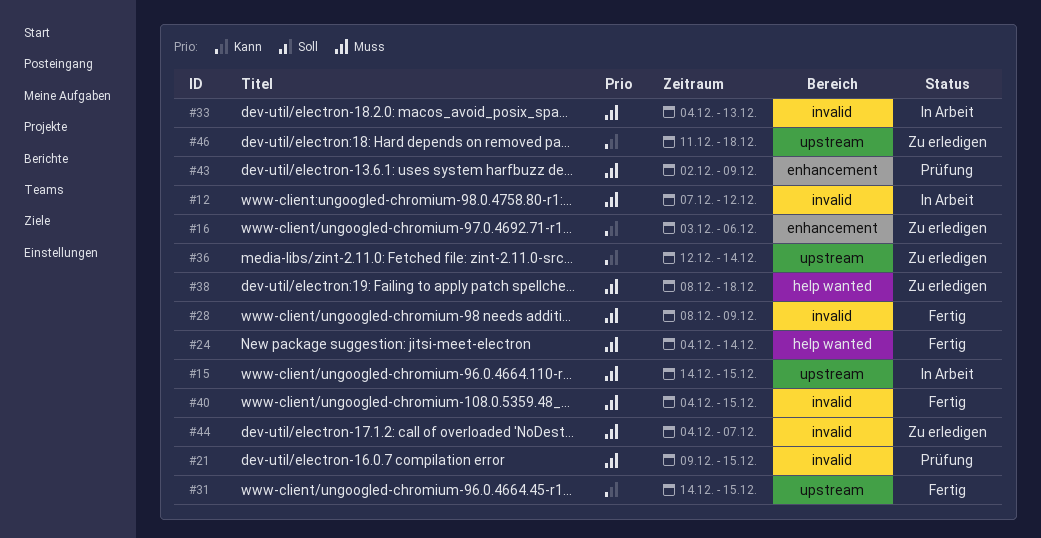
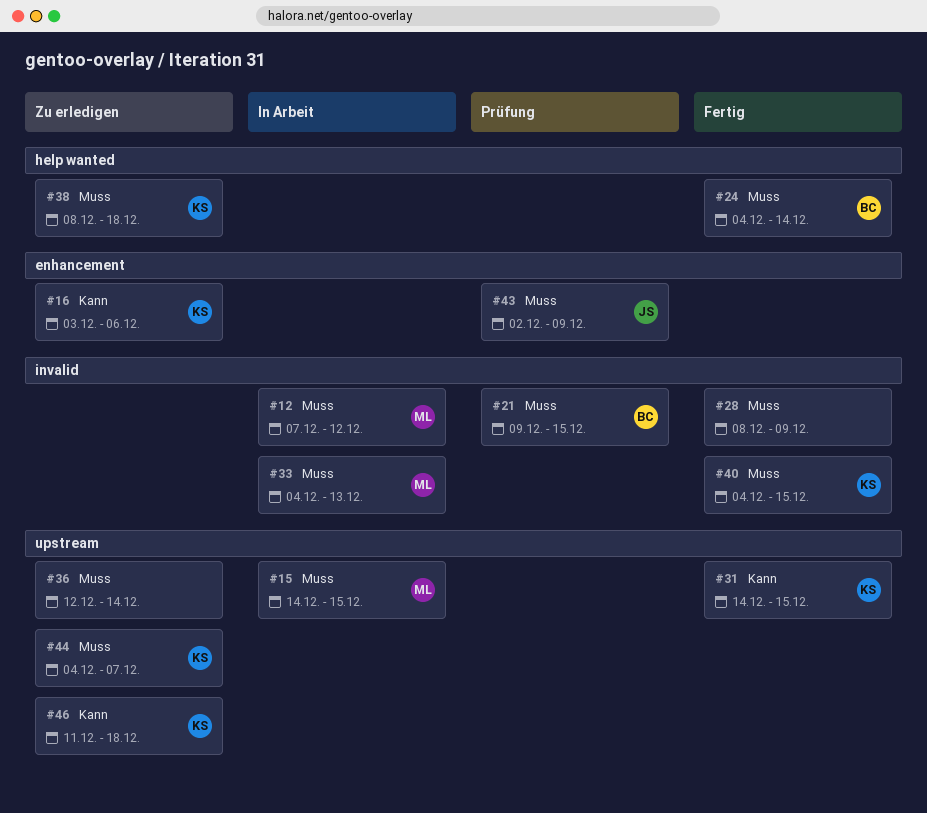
#36, priority: Kann -> Muss
#44, label: invalid -> upstream

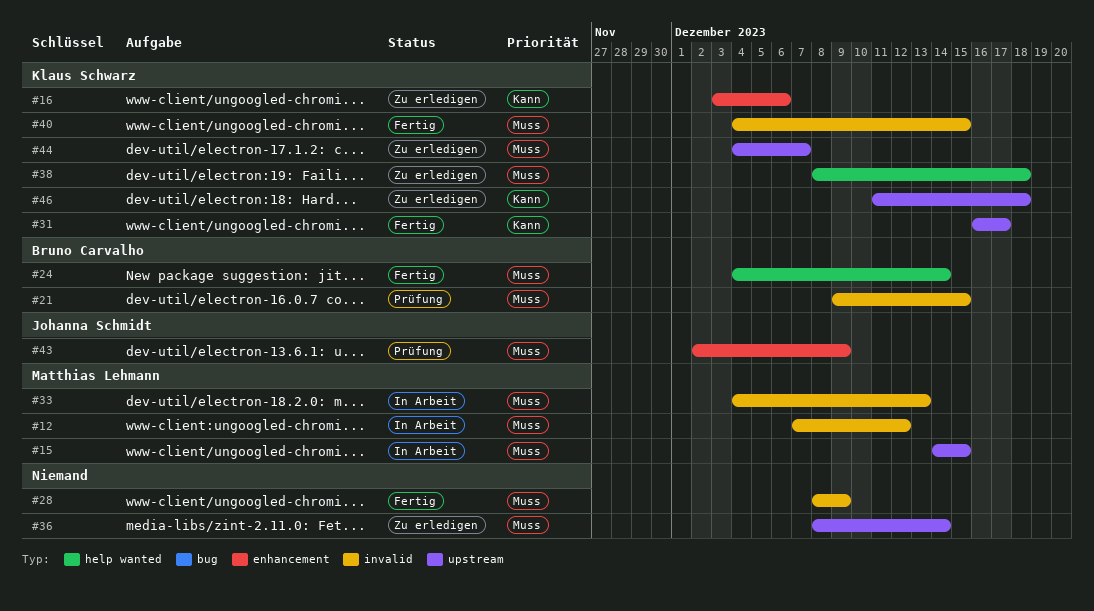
#31, start: Dec 14 -> Dec 16
#31, due: Dec 15 -> Dec 17
#36, start: Dec 12 -> Dec 8

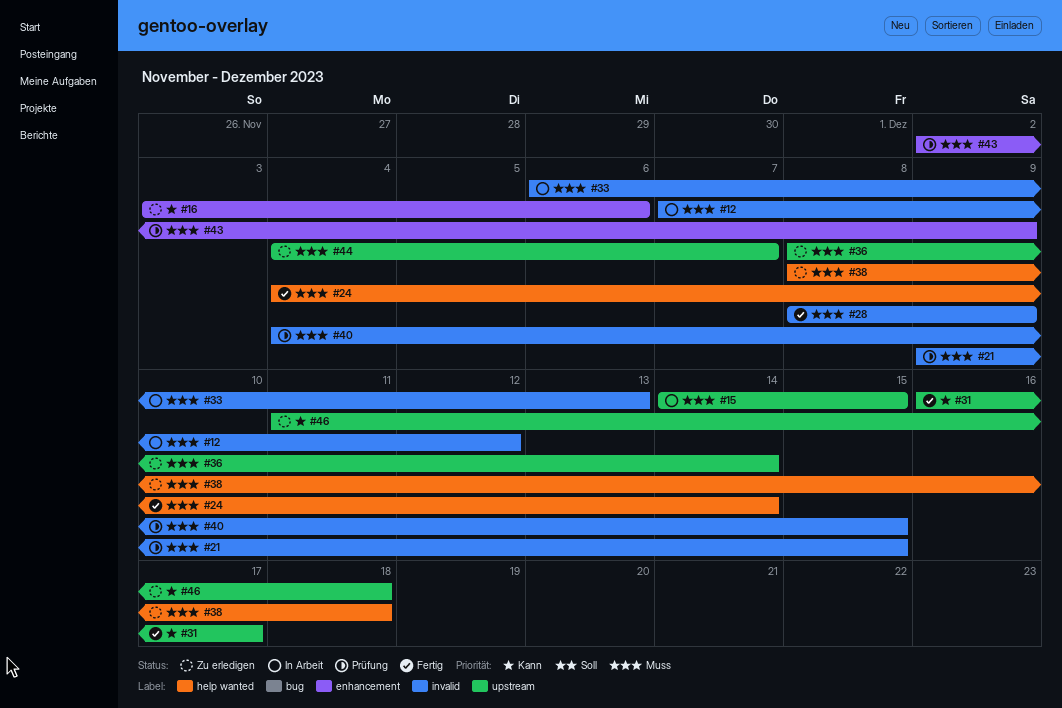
#33, start: Dec 4 -> Dec 6
#40, status: Fertig -> Prüfung

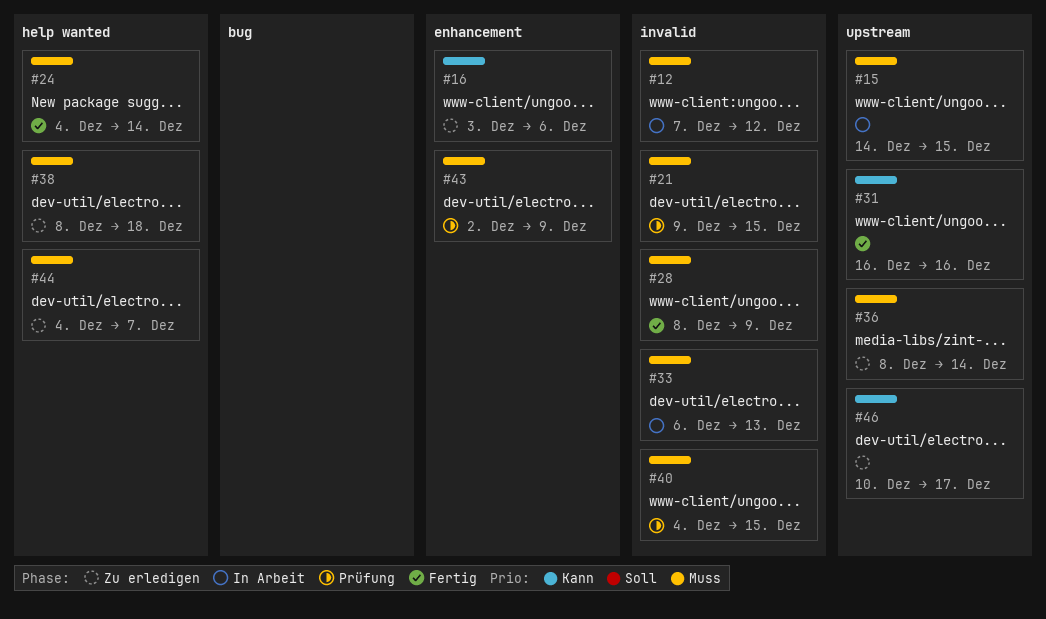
#31, due: Dec 17 -> Dec 16
#44, label: upstream -> help wanted
#46, start: Dec 11 -> Dec 10
#46, due: Dec 18 -> Dec 17

